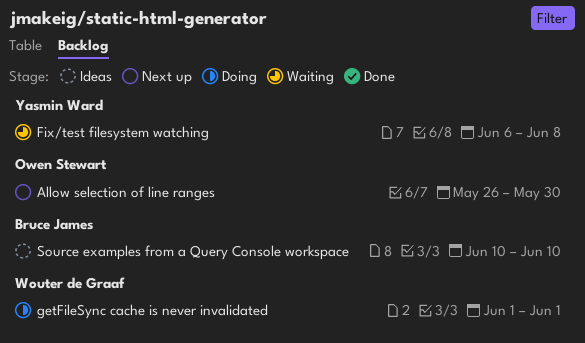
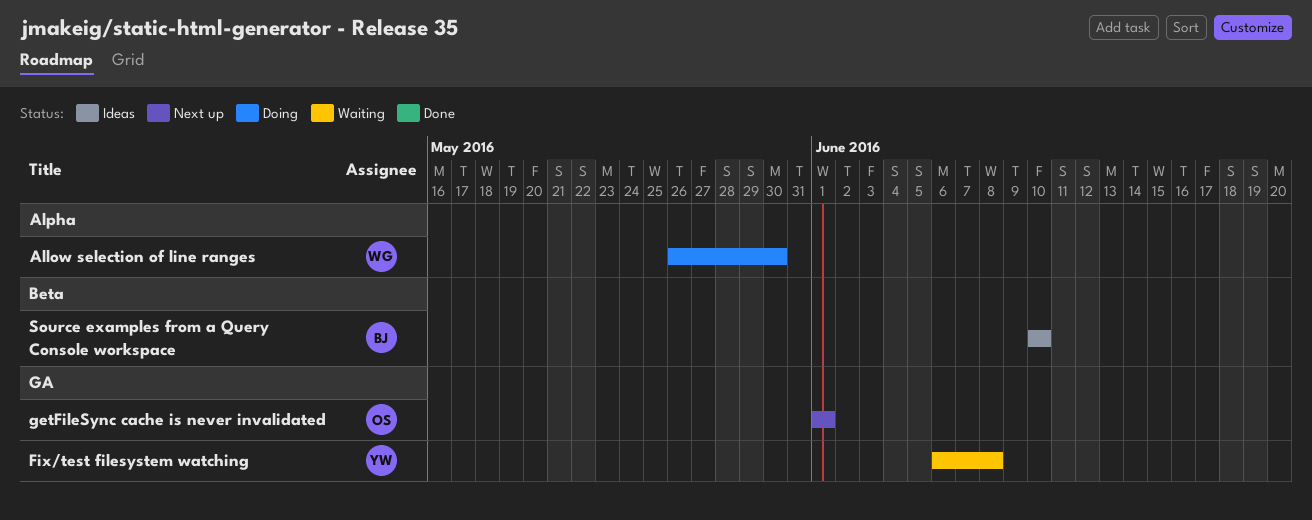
Allow selection of line ranges, status: Next up -> Doing
Allow selection of line ranges, owner: Owen Stewart -> Wouter de Graaf
getFileSync cache is never invalidated, status: Doing -> Next up
getFileSync cache is never invalidated, owner: Wouter de Graaf -> Owen Stewart

